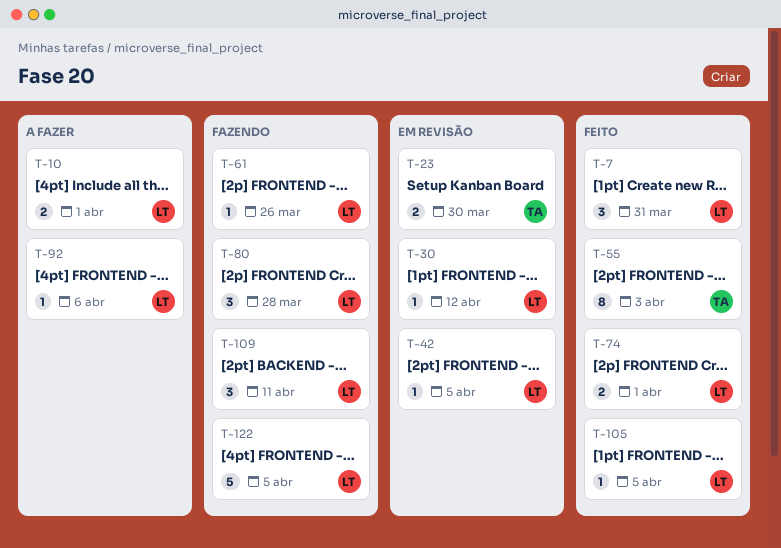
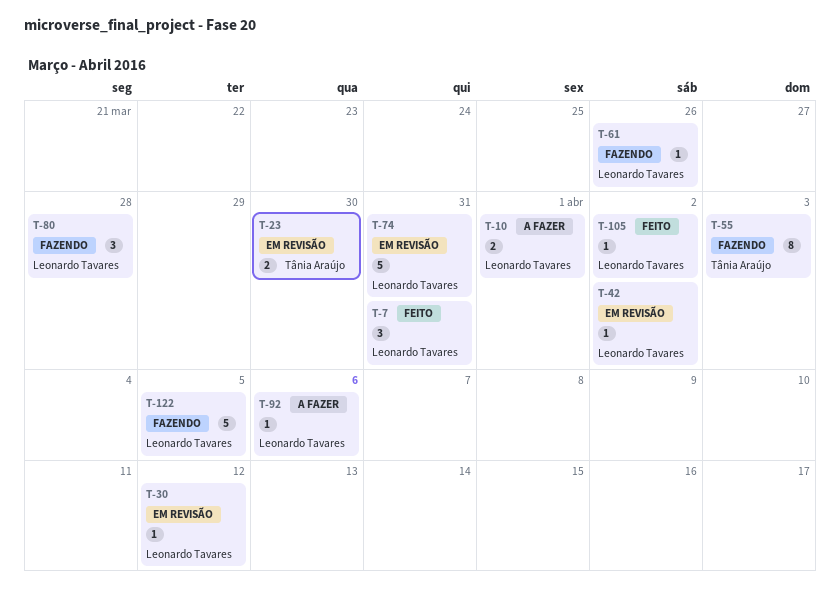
T-42, due: Apr 5 -> Apr 2
T-55, status: Feito -> Fazendo
T-74, status: Feito -> Em revisão
T-74, estimate: 2 -> 5
T-74, due: Apr 1 -> Mar 31
T-105, due: Apr 5 -> Apr 2
T-109: present -> none

